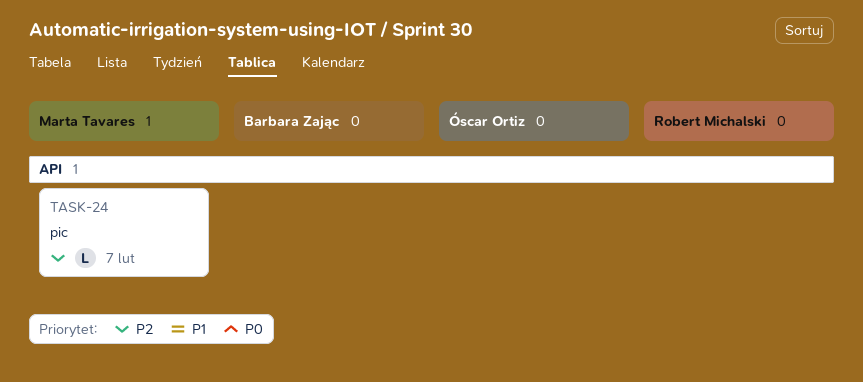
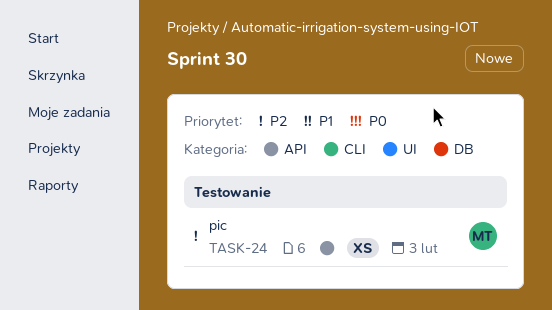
TASK-24, estimate: L -> XS
TASK-24, due: Feb 7 -> Feb 3

